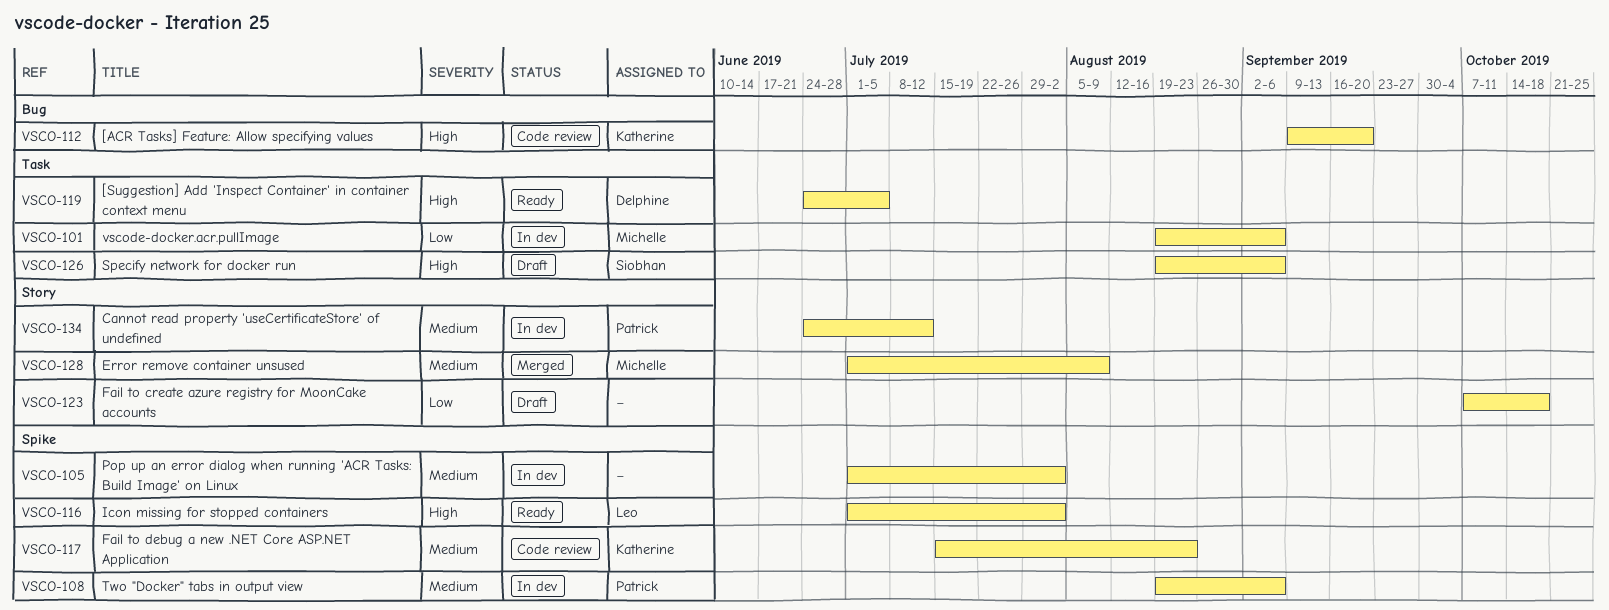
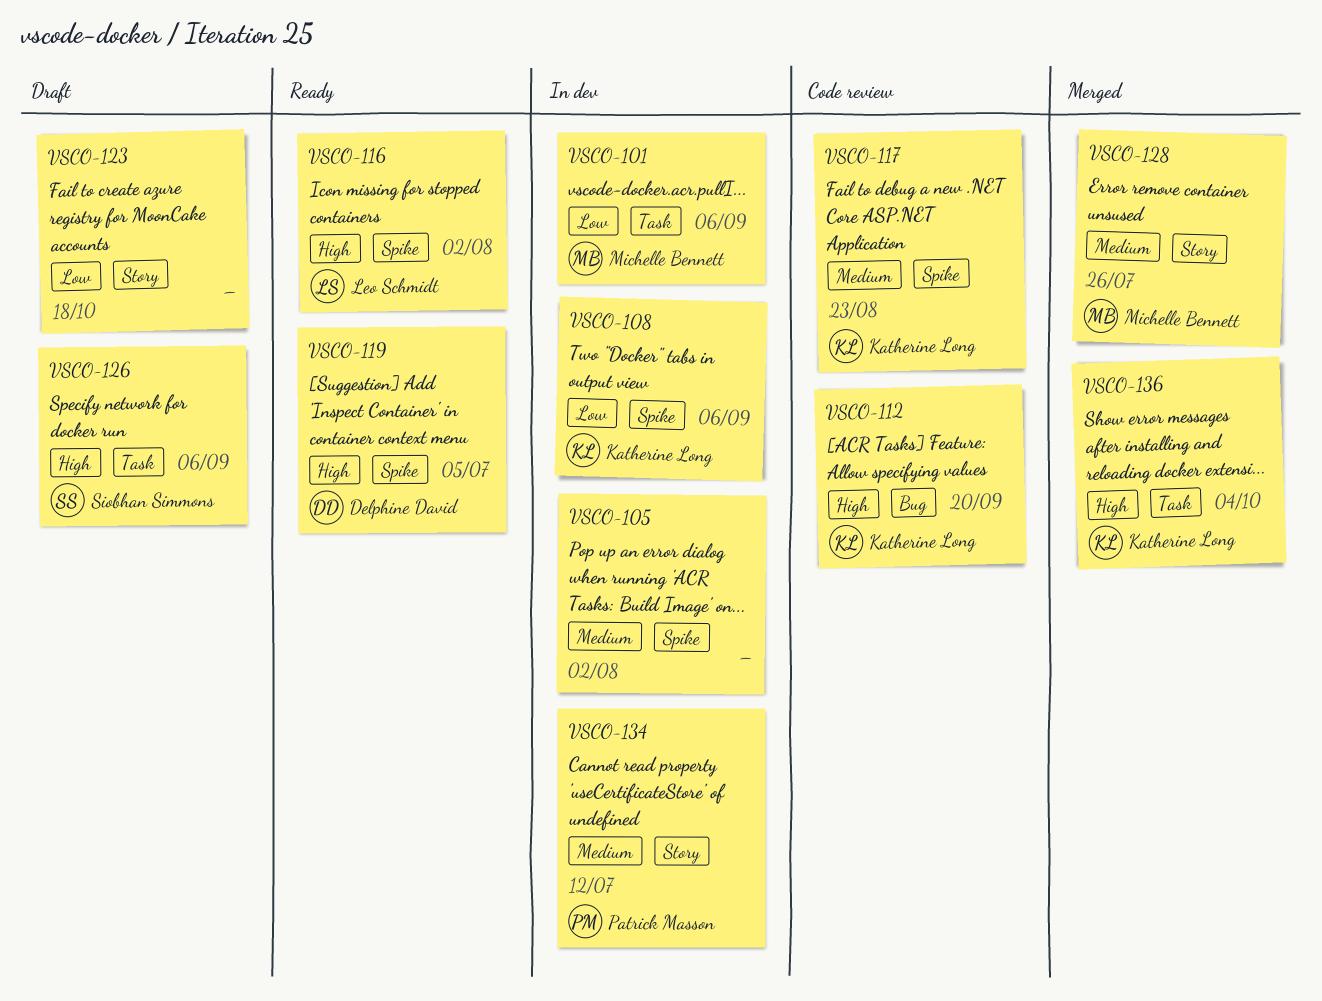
VSCO-108, owner: Patrick Masson -> Katherine Long
VSCO-108, priority: Medium -> Low
VSCO-119, label: Task -> Spike
VSCO-128, due: Aug 9 -> Jul 26
VSCO-136: none -> present

